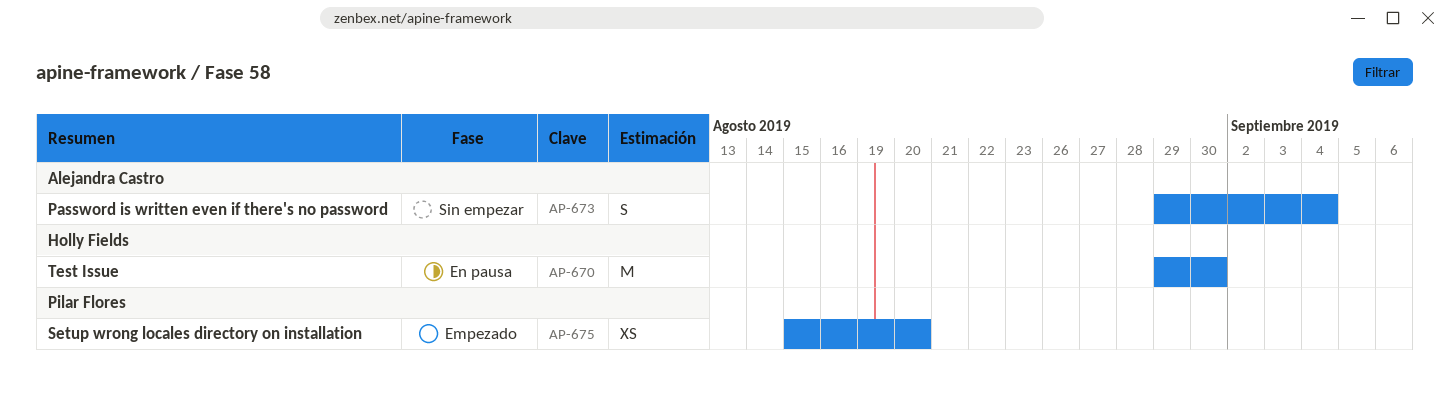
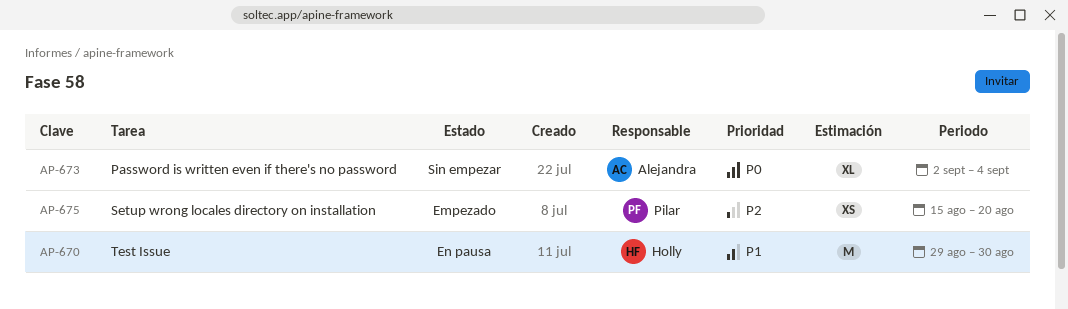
AP-673, estimate: S -> XL
AP-673, start: Aug 29 -> Sep 2

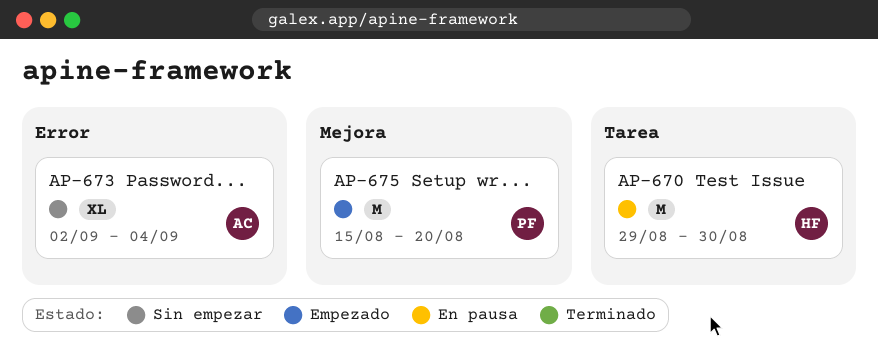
AP-675, estimate: XS -> M

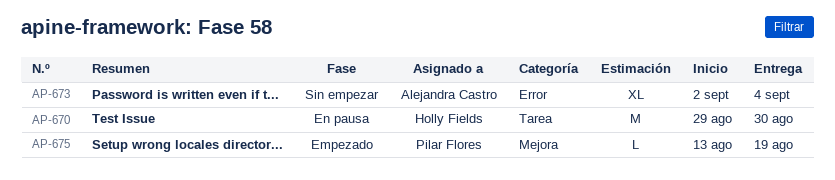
AP-675, estimate: M -> L
AP-675, start: Aug 15 -> Aug 13
AP-675, due: Aug 20 -> Aug 19

